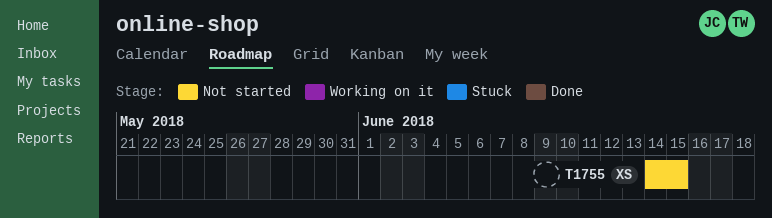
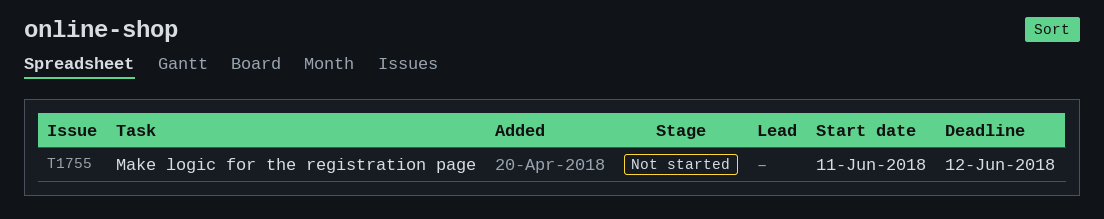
T1755, start: Jun 14 -> Jun 11
T1755, due: Jun 15 -> Jun 12

